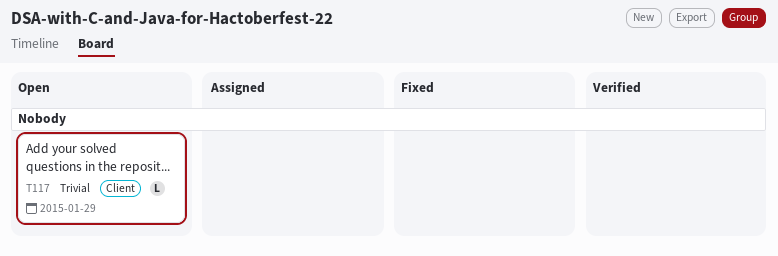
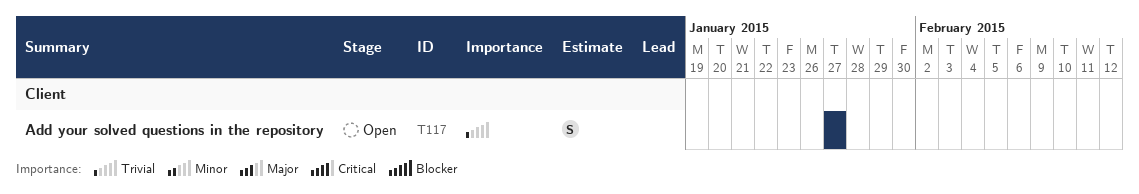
T117, estimate: L -> S
T117, due: Jan 29 -> Jan 27

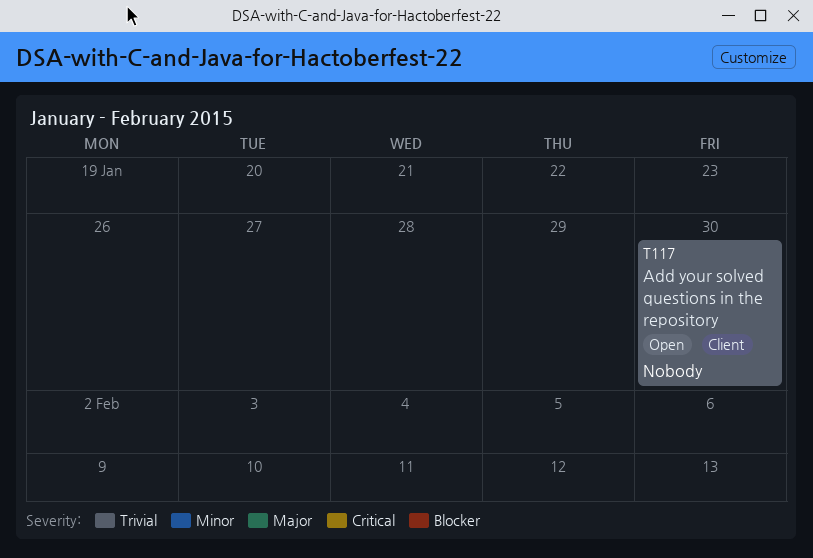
T117, due: Jan 27 -> Jan 30

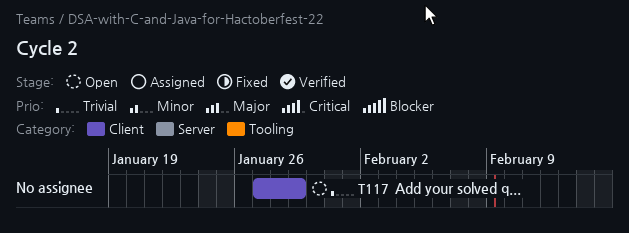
T117, due: Jan 30 -> Jan 29

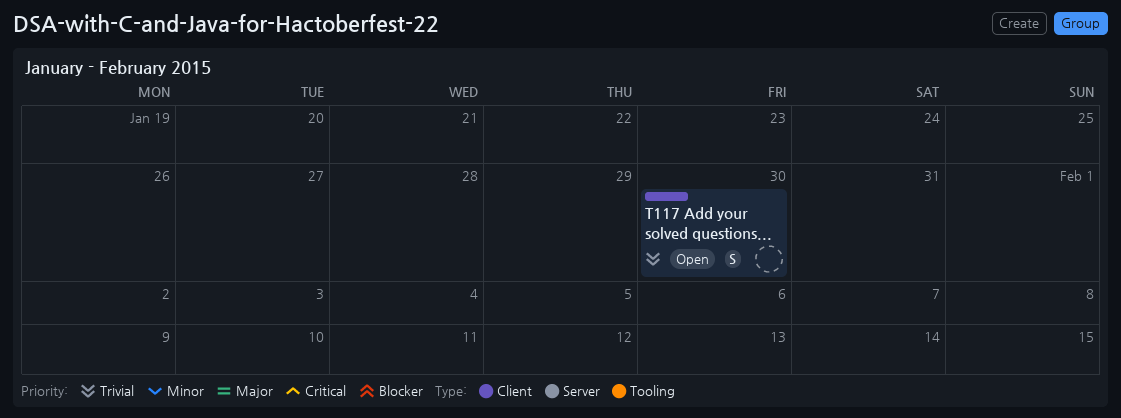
T117, due: Jan 29 -> Jan 30

